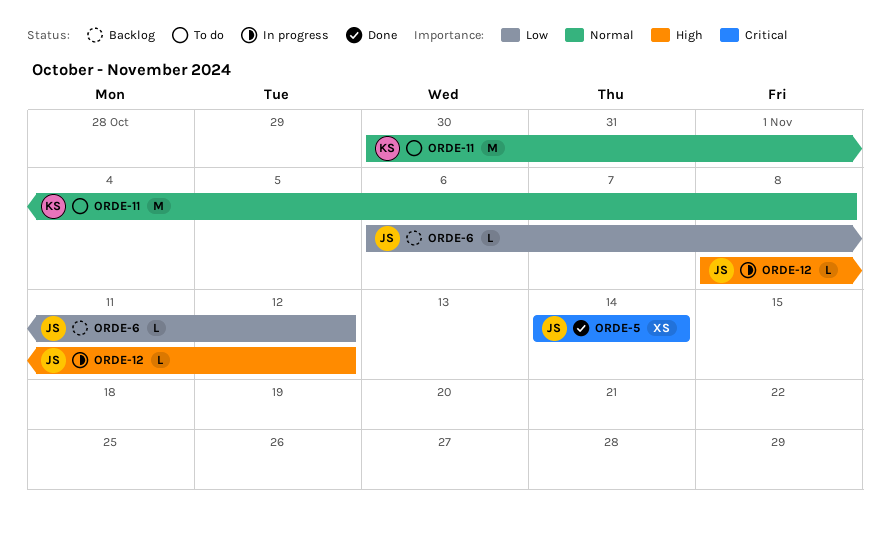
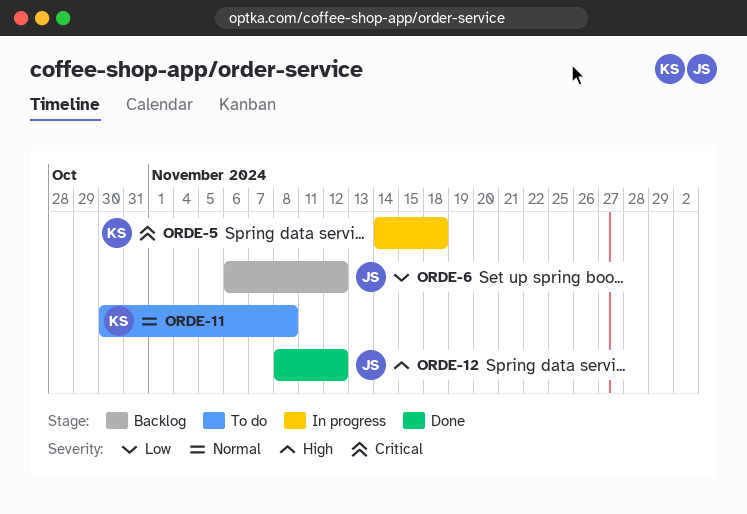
ORDE-5, status: Done -> In progress
ORDE-5, owner: JS -> KS
ORDE-5, due: Nov 14 -> Nov 18
ORDE-12, status: In progress -> Done

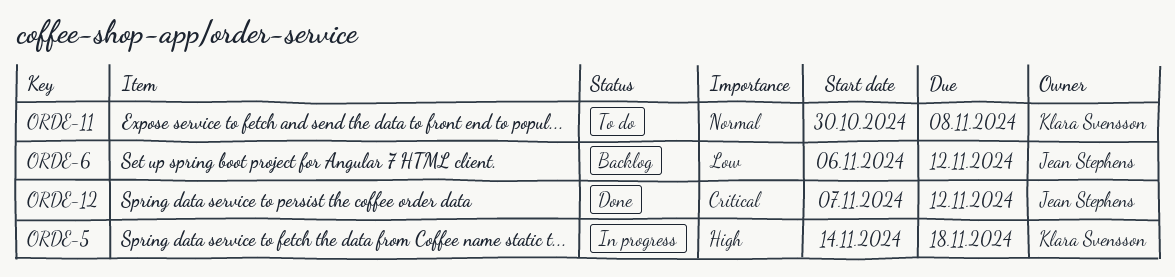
ORDE-5, priority: Critical -> High
ORDE-12, priority: High -> Critical
ORDE-12, start: Nov 8 -> Nov 7

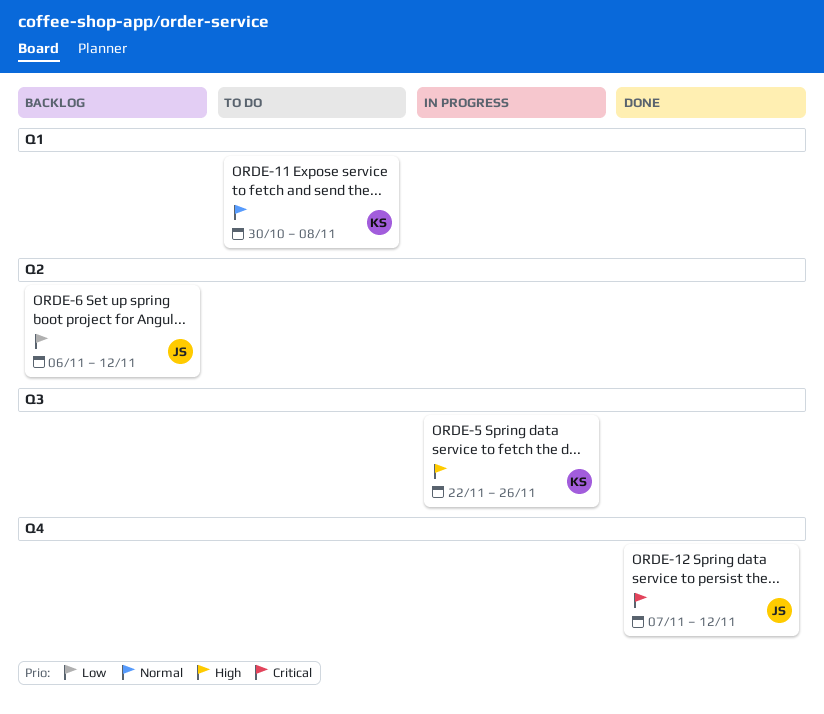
ORDE-5, start: Nov 14 -> Nov 22
ORDE-5, due: Nov 18 -> Nov 26

